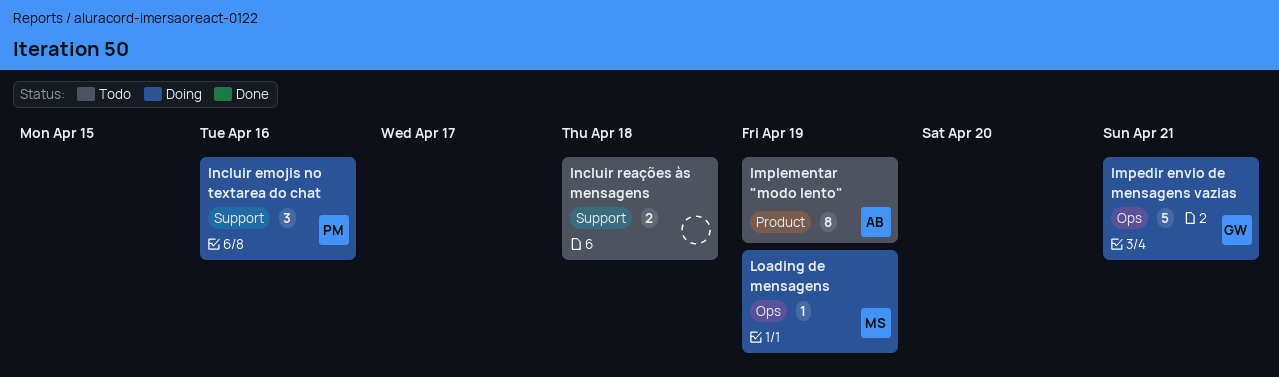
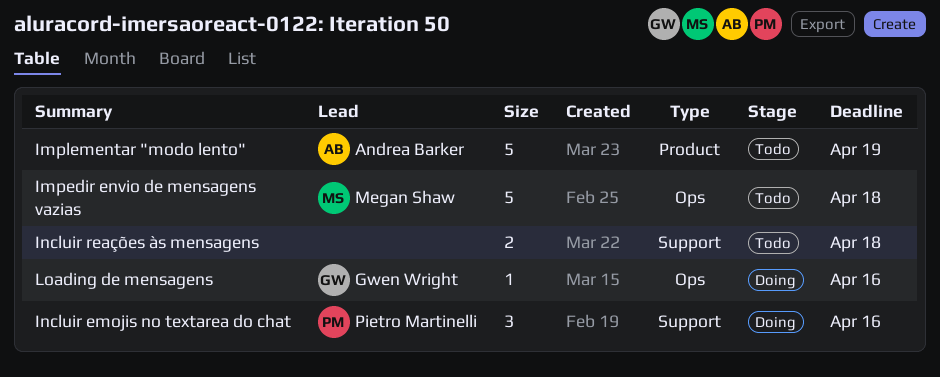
Impedir envio de mensagens vazias, status: Doing -> Todo
Impedir envio de mensagens vazias, owner: Gwen Wright -> Megan Shaw
Impedir envio de mensagens vazias, due: Apr 21 -> Apr 18
Implementar "modo lento", estimate: 8 -> 5
Loading de mensagens, owner: Megan Shaw -> Gwen Wright
Loading de mensagens, due: Apr 19 -> Apr 16

